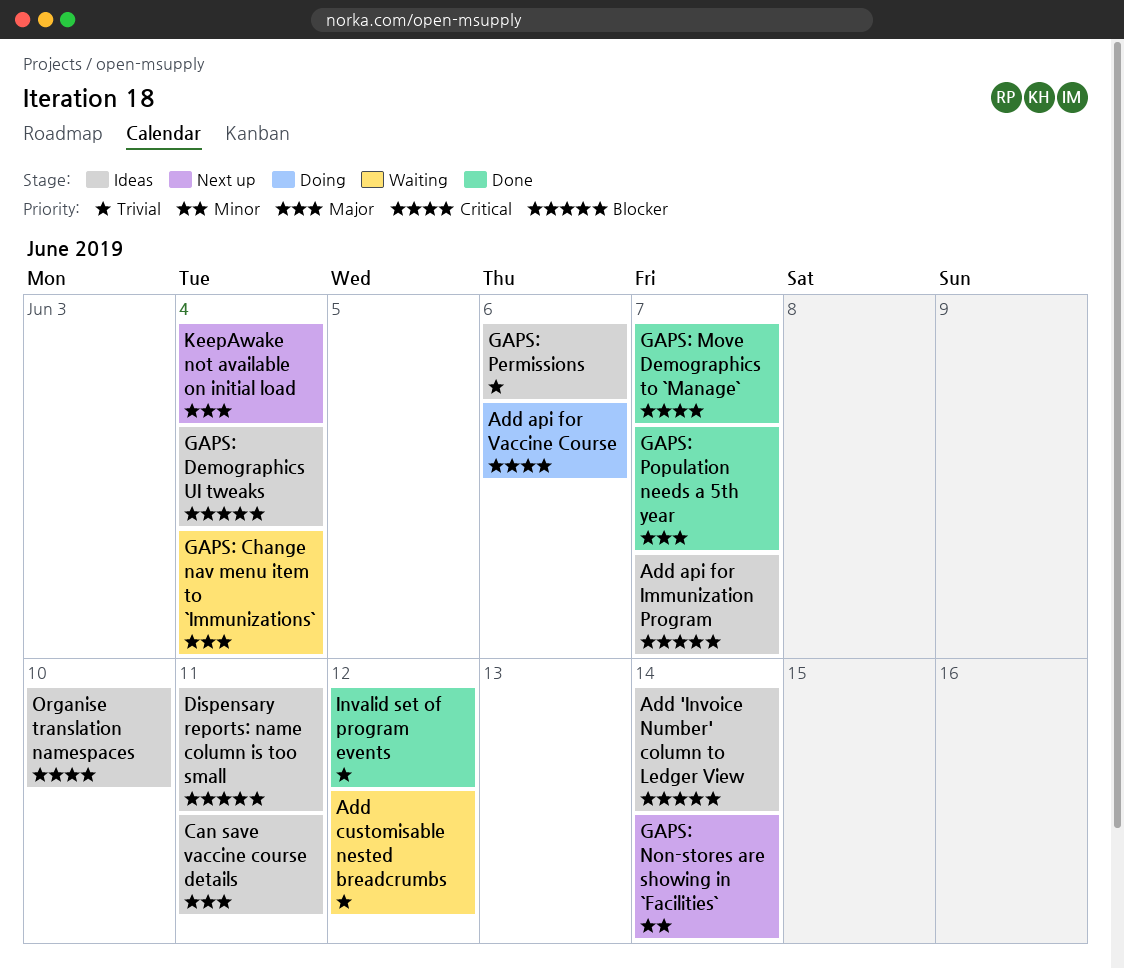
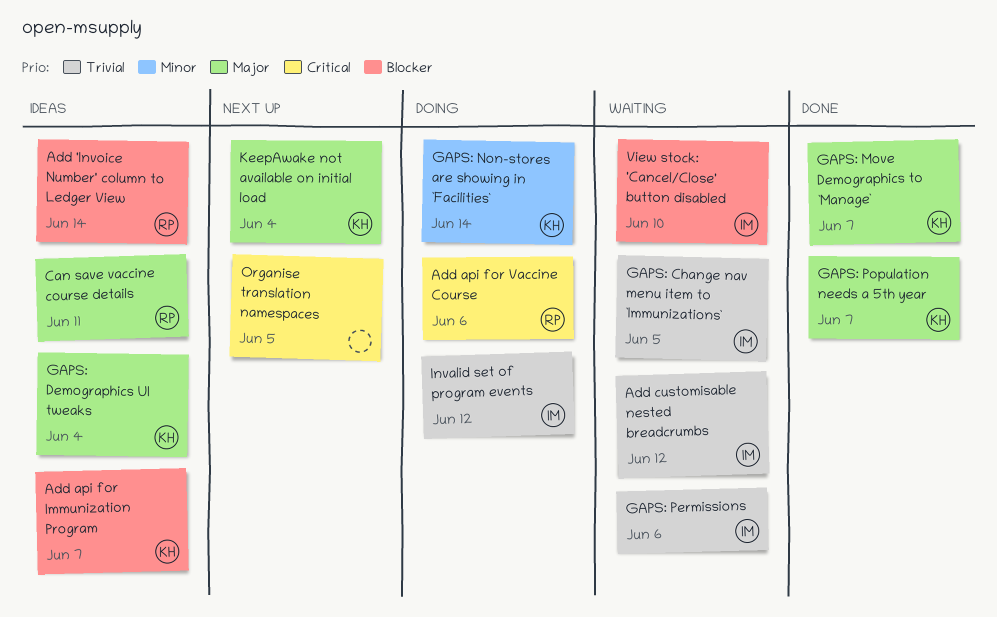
Dispensary reports: name column is too small: present -> none
GAPS: Change nav menu item to `Immunizations`, priority: Major -> Trivial
GAPS: Change nav menu item to `Immunizations`, due: Jun 4 -> Jun 5
GAPS: Demographics UI tweaks, priority: Blocker -> Major
GAPS: Move Demographics to `Manage`, priority: Critical -> Major
GAPS: Non-stores are showing in `Facilities`, status: Next up -> Doing
GAPS: Permissions, status: Ideas -> Waiting
Invalid set of program events, status: Done -> Doing
Organise translation namespaces, status: Ideas -> Next up
Organise translation namespaces, due: Jun 10 -> Jun 5
View stock: 'Cancel/Close' button disabled: none -> present

